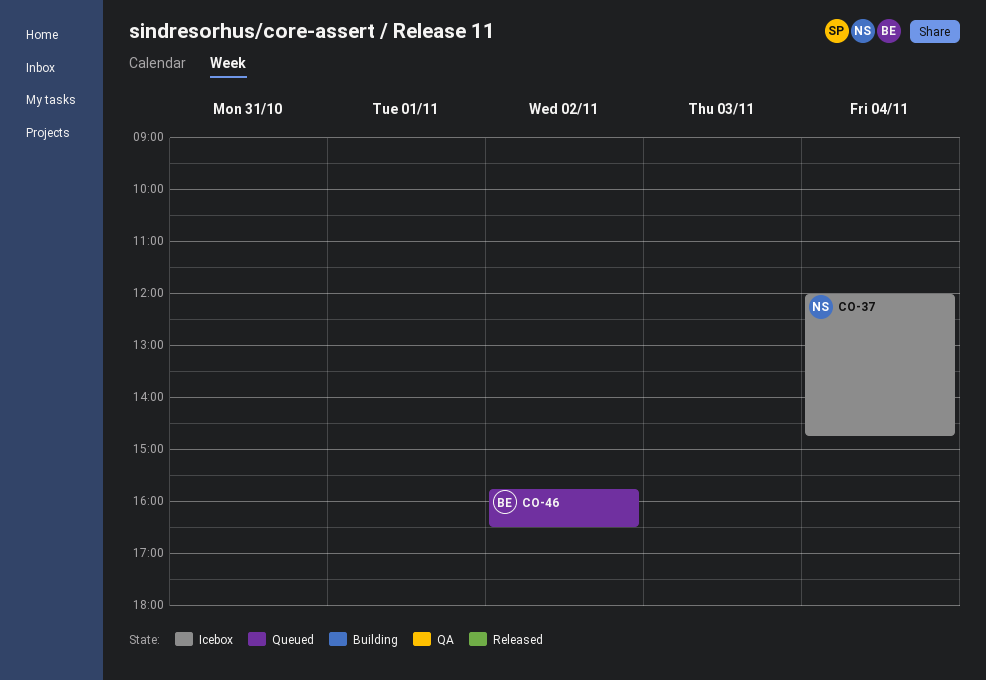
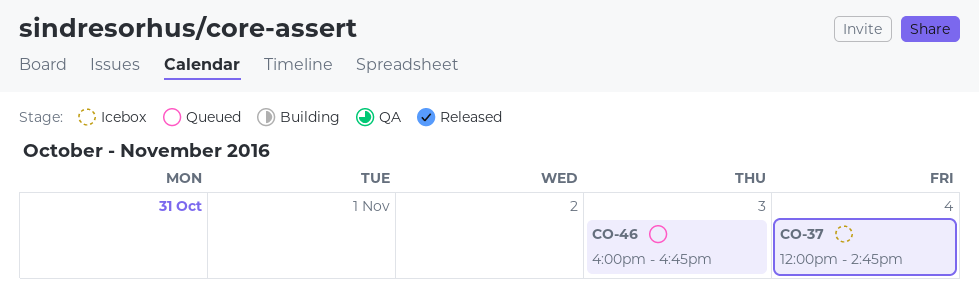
CO-46, day: Nov 2 -> Nov 3
CO-46, begins: 15:45 -> 16:00
CO-46, ends: 16:30 -> 16:45

